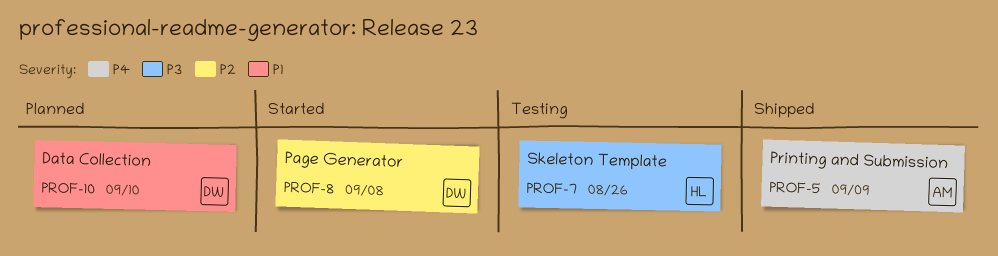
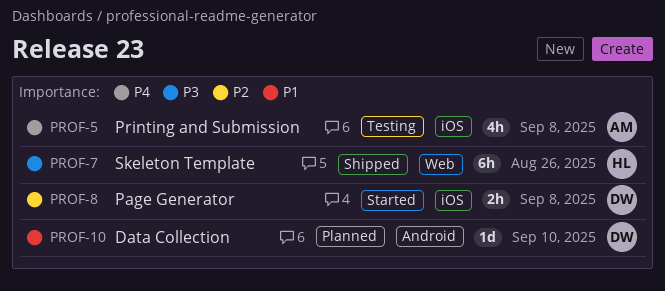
PROF-5, status: Shipped -> Testing
PROF-5, due: Sep 9 -> Sep 8
PROF-7, status: Testing -> Shipped

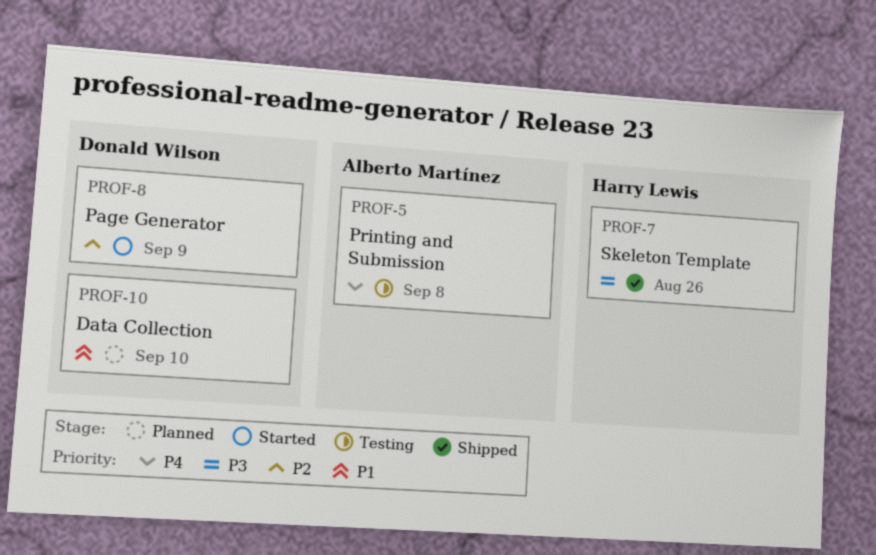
PROF-8, due: Sep 8 -> Sep 9

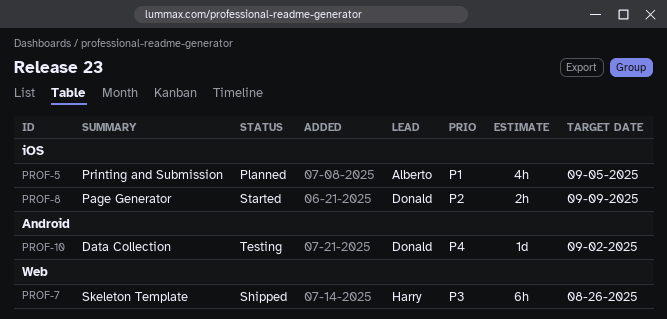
PROF-5, status: Testing -> Planned
PROF-5, priority: P4 -> P1
PROF-5, due: Sep 8 -> Sep 5
PROF-10, status: Planned -> Testing
PROF-10, priority: P1 -> P4
PROF-10, due: Sep 10 -> Sep 2

